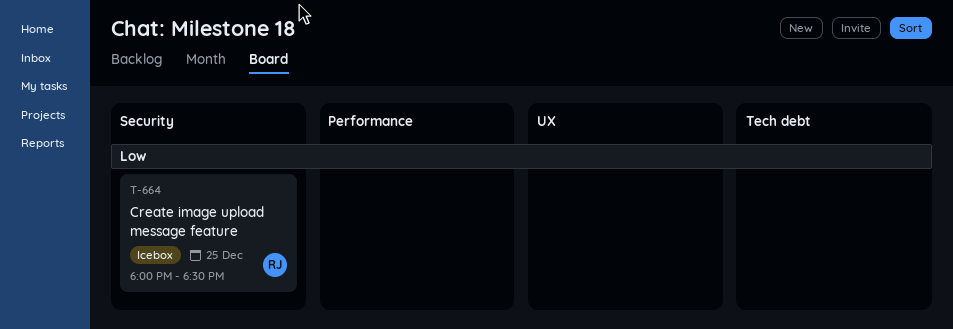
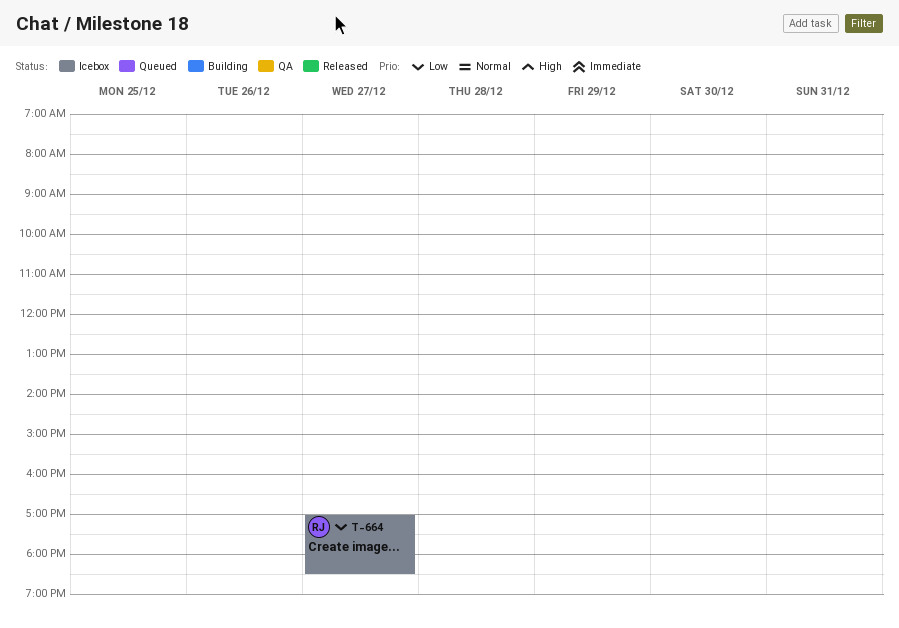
T-664, day: Dec 25 -> Dec 27
T-664, begins: 18:00 -> 17:00

